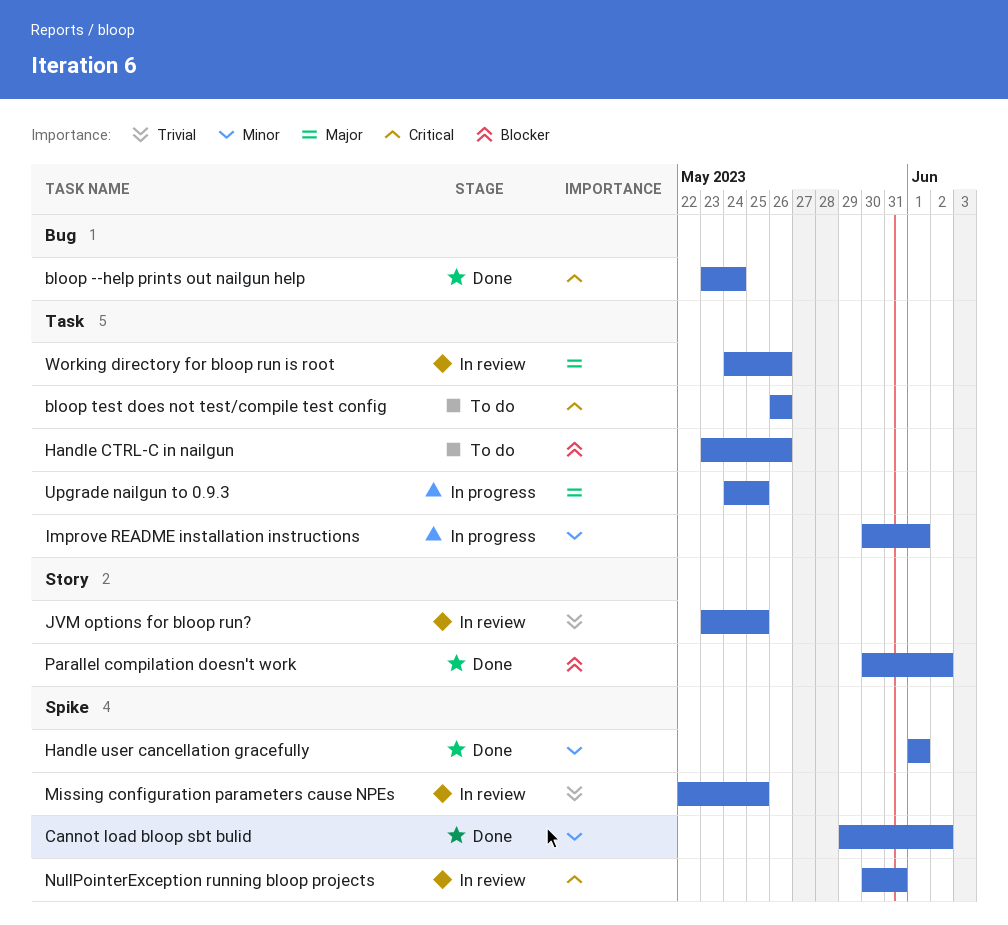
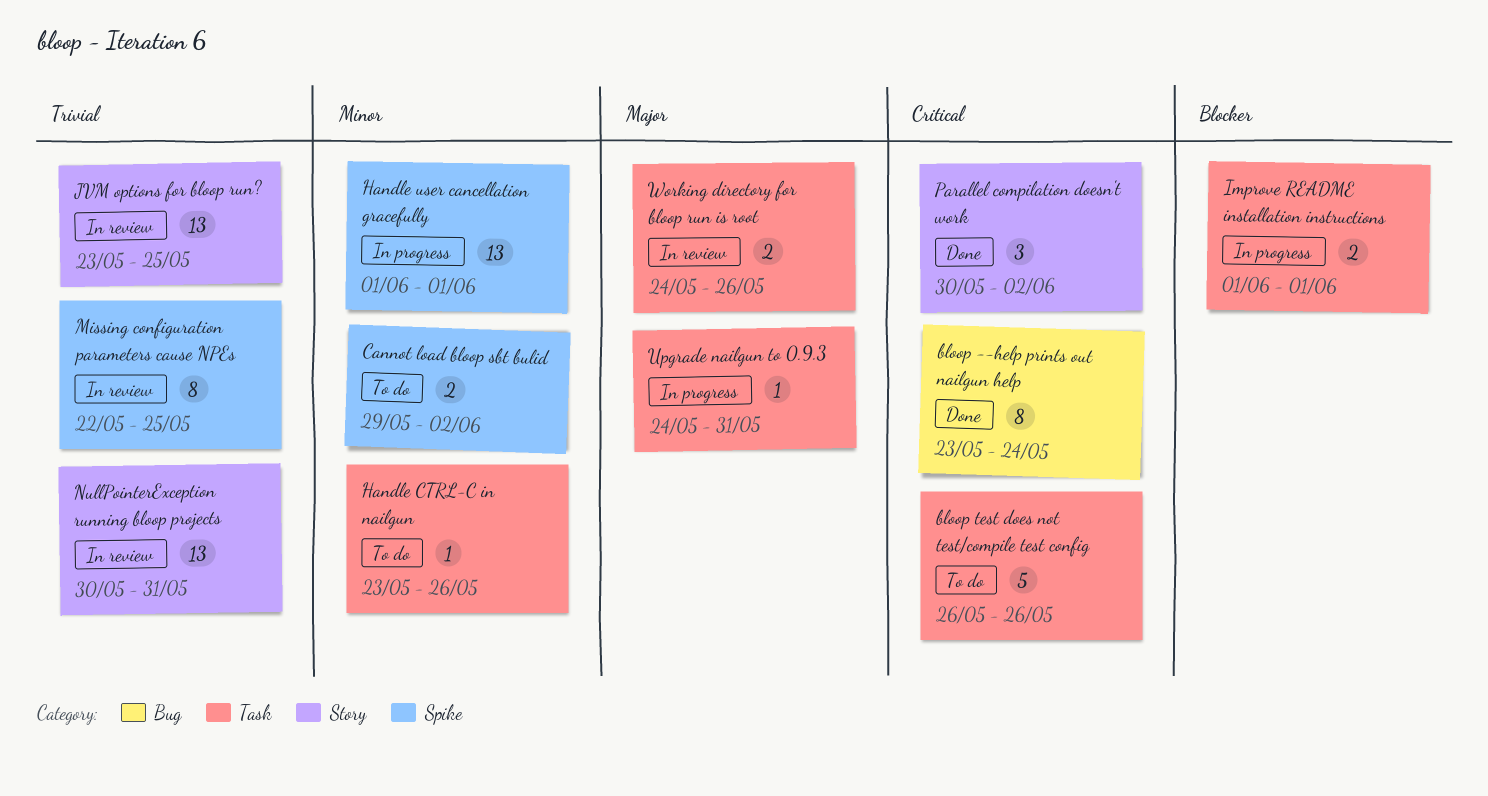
Cannot load bloop sbt bulid, status: Done -> To do
Handle CTRL-C in nailgun, priority: Blocker -> Minor
Handle user cancellation gracefully, status: Done -> In progress
Improve README installation instructions, priority: Minor -> Blocker
Improve README installation instructions, start: May 30 -> Jun 1
NullPointerException running bloop projects, priority: Critical -> Trivial
NullPointerException running bloop projects, label: Spike -> Story
Parallel compilation doesn't work, priority: Blocker -> Critical
Upgrade nailgun to 0.9.3, due: May 25 -> May 31

